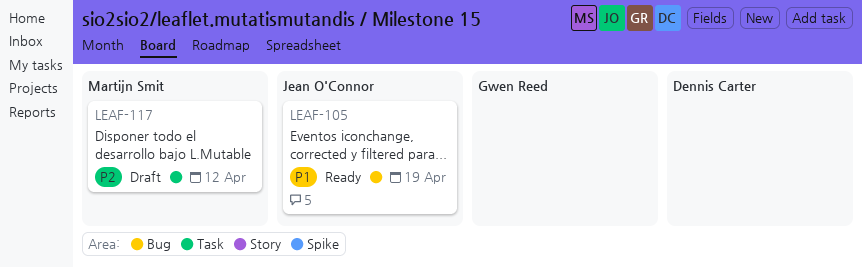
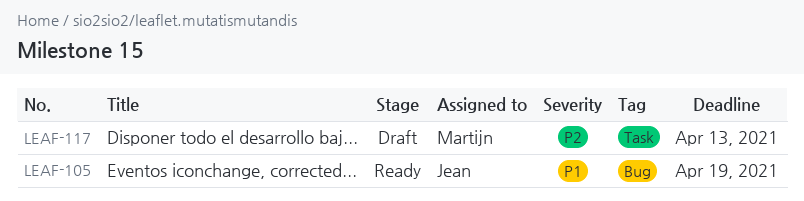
LEAF-117, due: Apr 12 -> Apr 13

